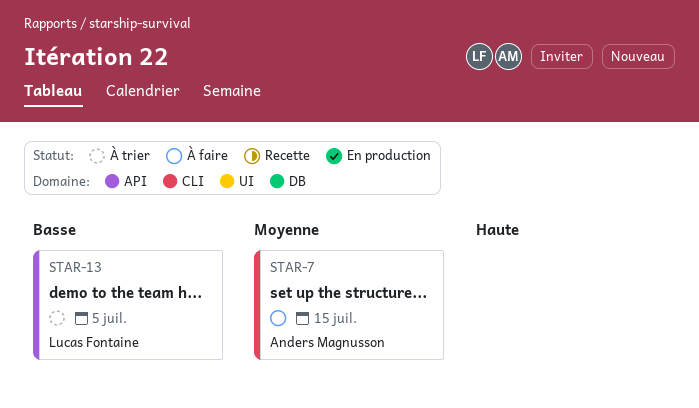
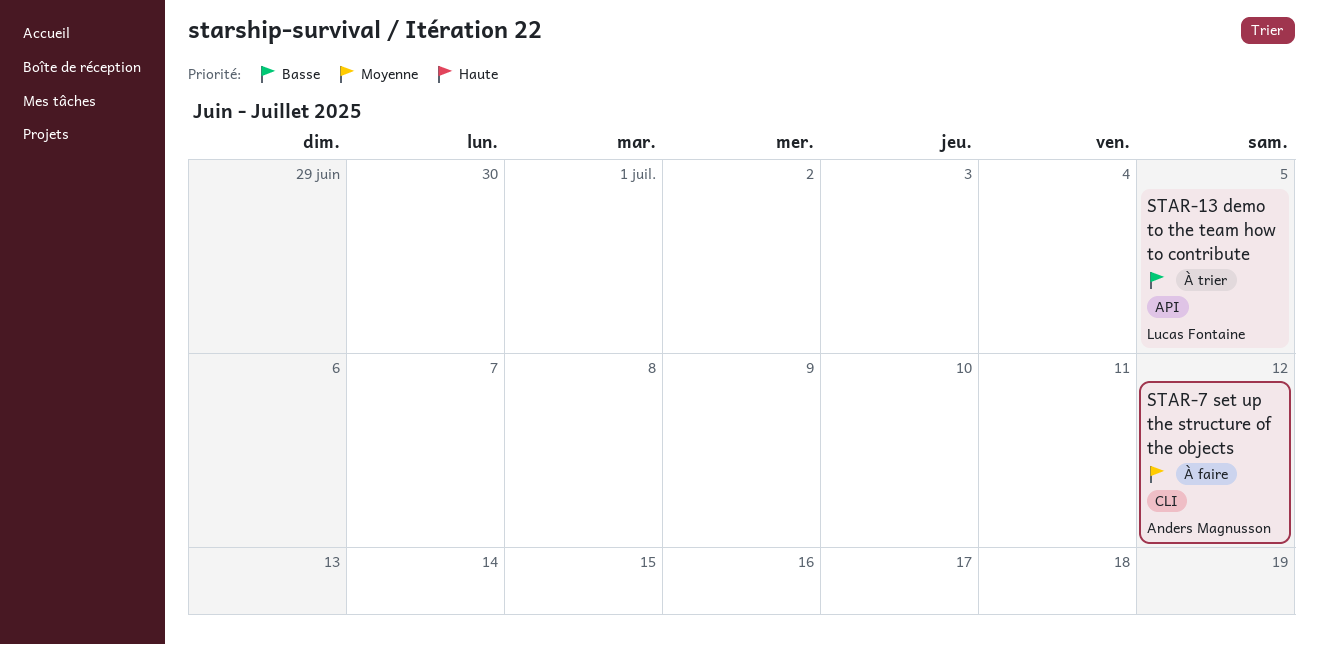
STAR-7, due: Jul 15 -> Jul 12

